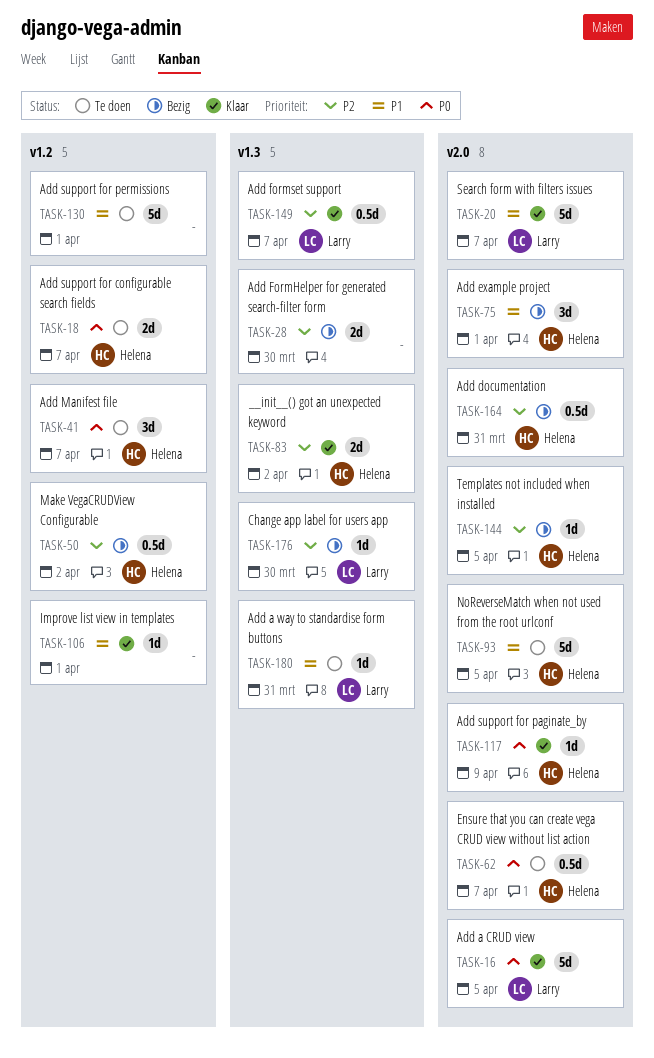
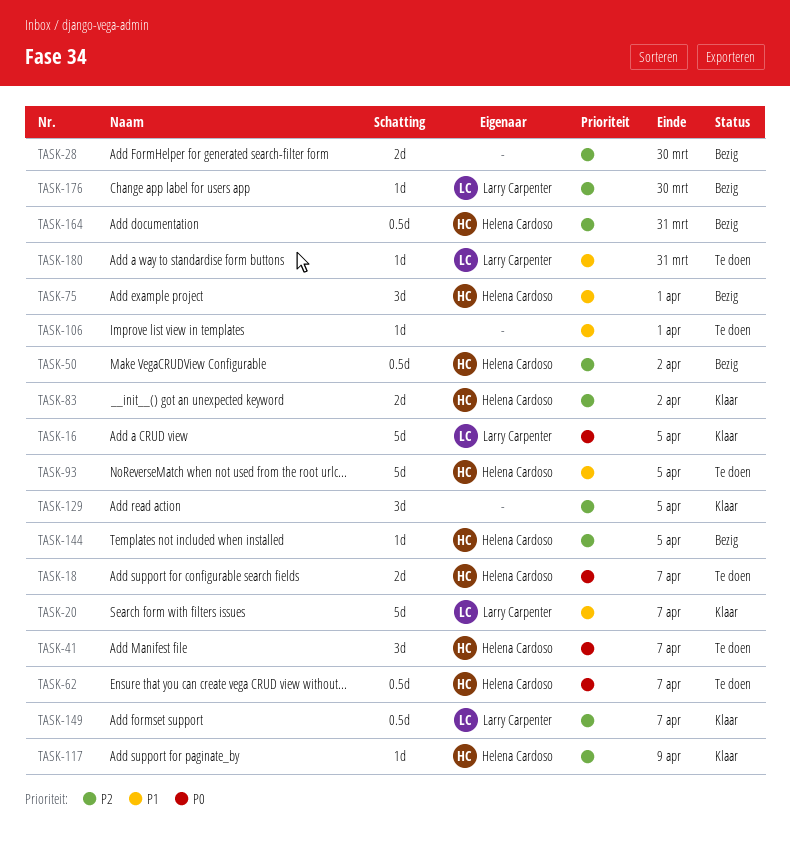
TASK-106, status: Klaar -> Te doen
TASK-117, priority: P0 -> P2
TASK-129: none -> present
TASK-130: present -> none

